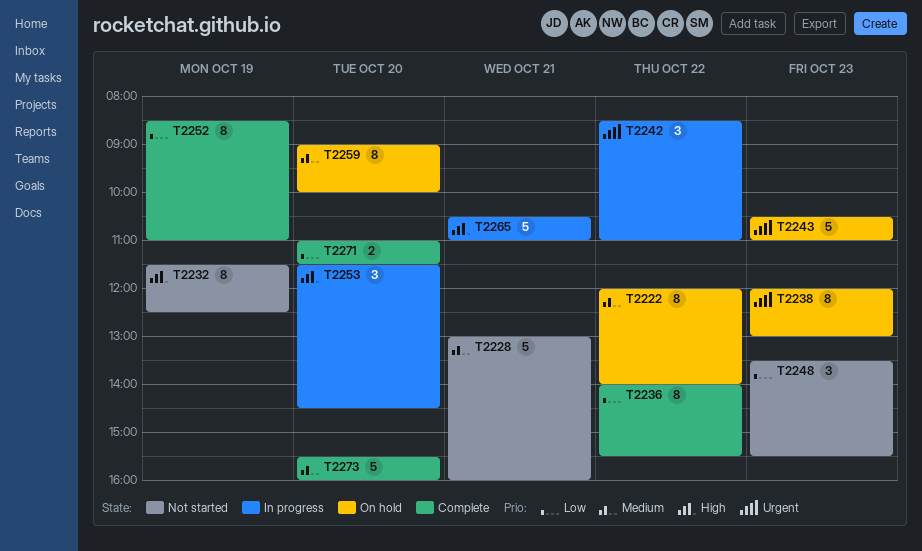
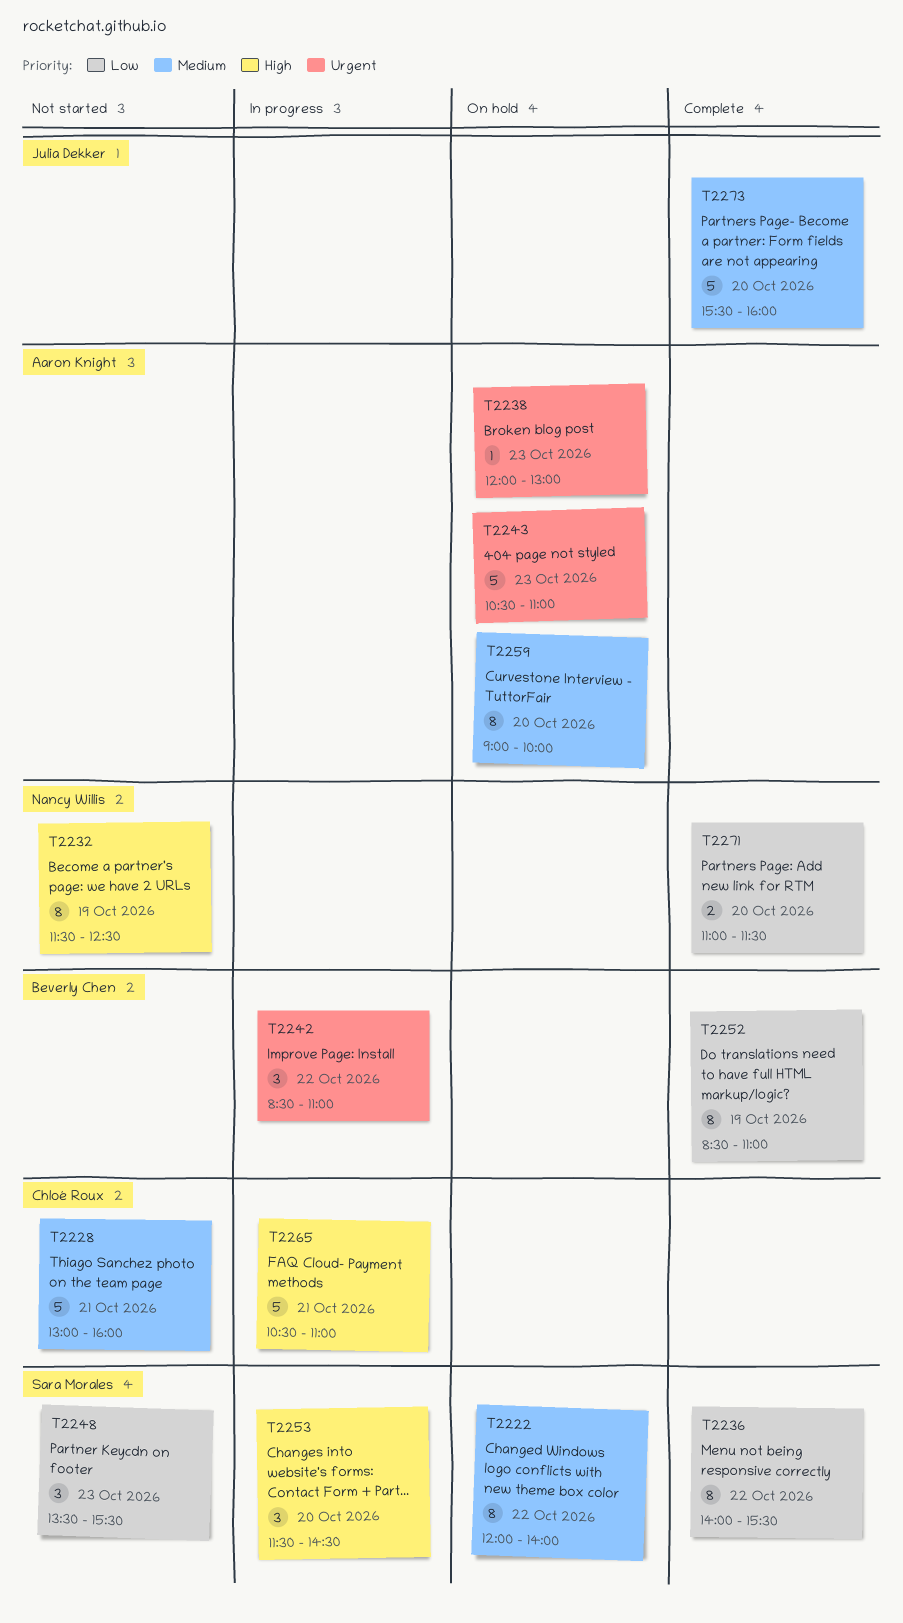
T2238, estimate: 8 -> 1

